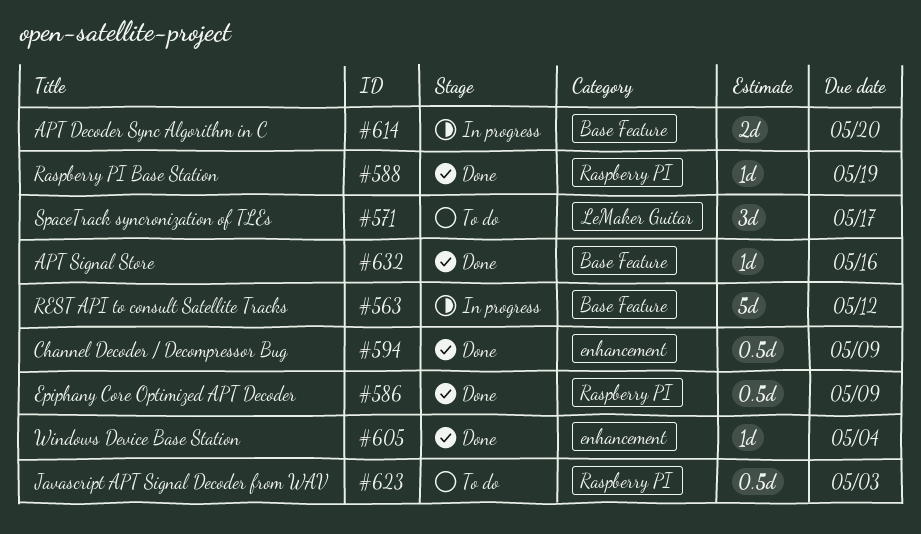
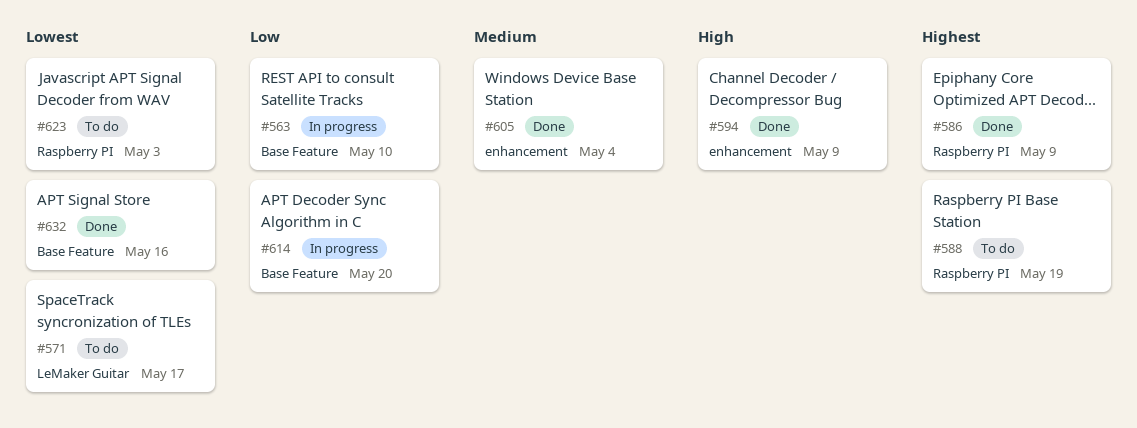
#563, due: May 12 -> May 10
#588, status: Done -> To do

